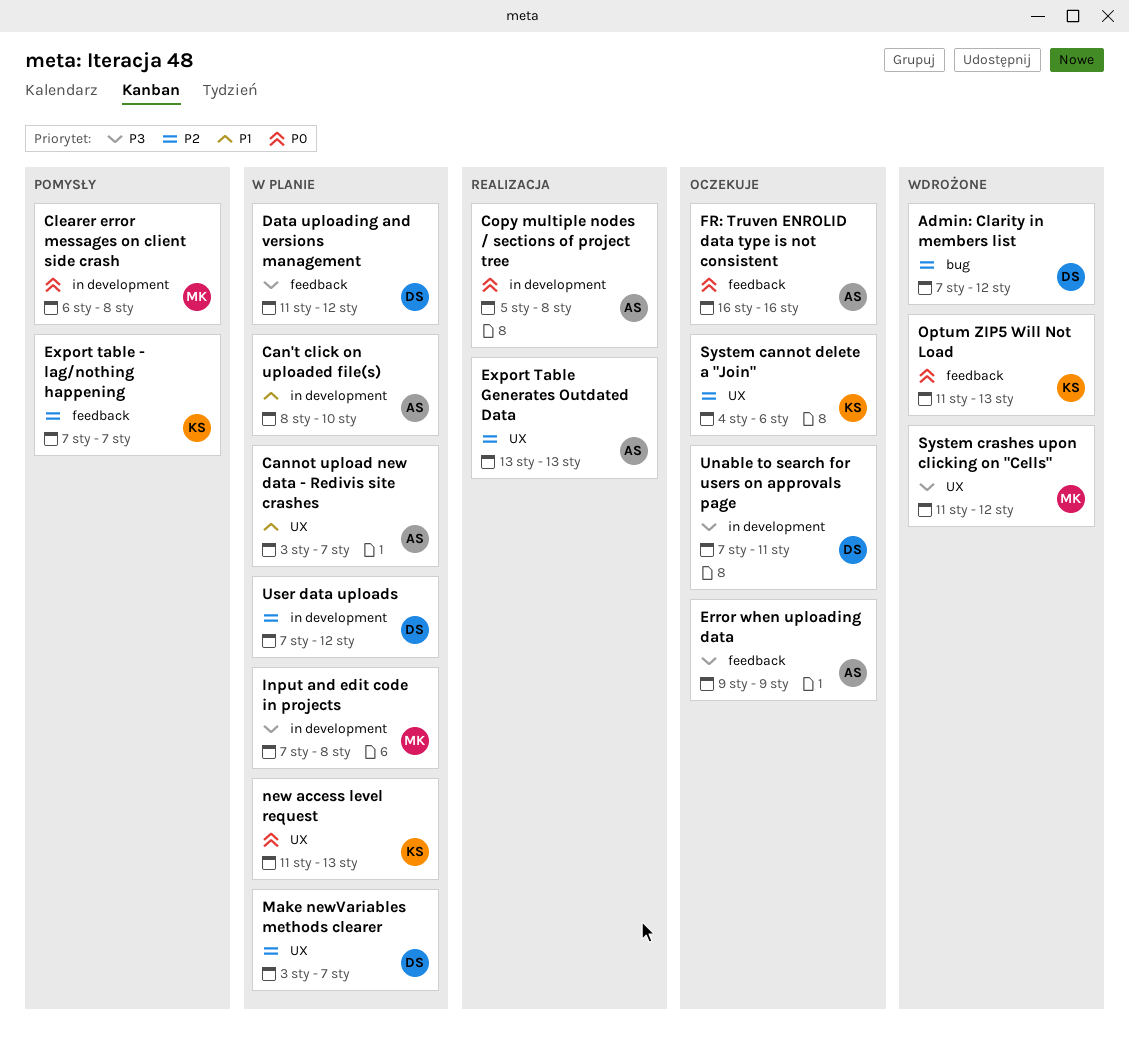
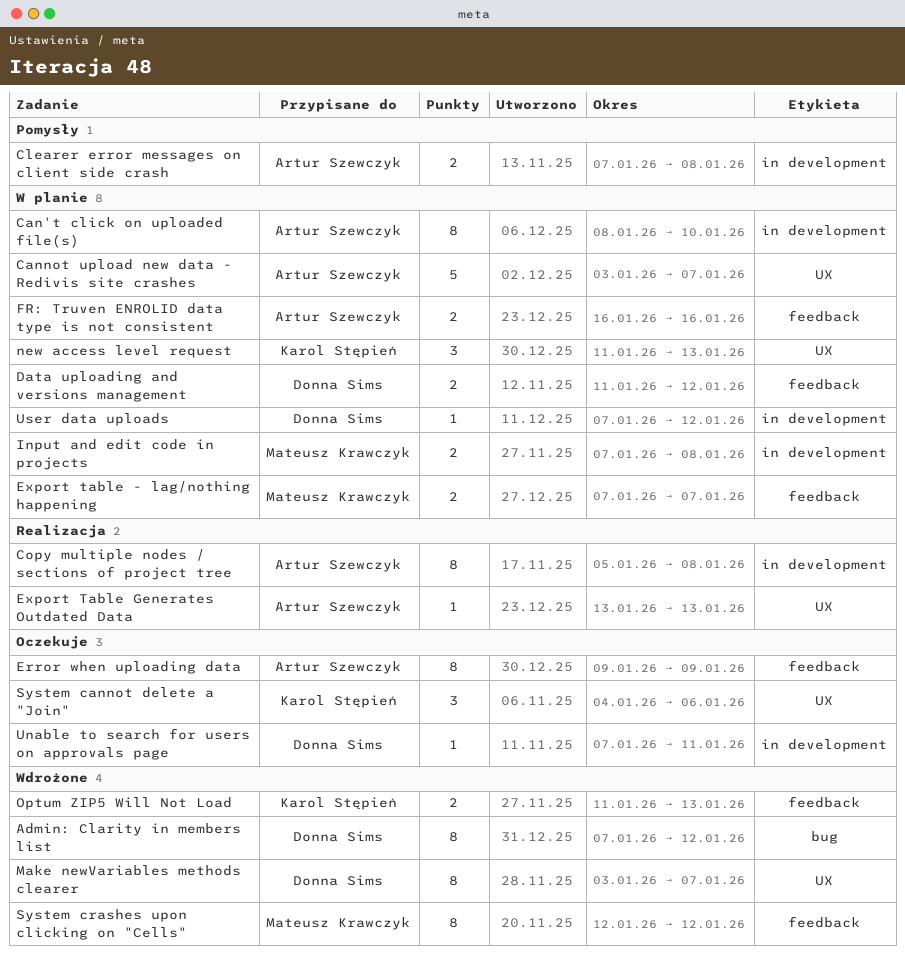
Clearer error messages on client side crash, owner: Mateusz Krawczyk -> Artur Szewczyk
Clearer error messages on client side crash, start: Jan 6 -> Jan 7
Export table - lag/nothing happening, status: Pomysły -> W planie
Export table - lag/nothing happening, owner: Karol Stępień -> Mateusz Krawczyk
FR: Truven ENROLID data type is not consistent, status: Oczekuje -> W planie
Make newVariables methods clearer, status: W planie -> Wdrożone
System crashes upon clicking on "Cells", label: UX -> feedback
System crashes upon clicking on "Cells", start: Jan 11 -> Jan 12

